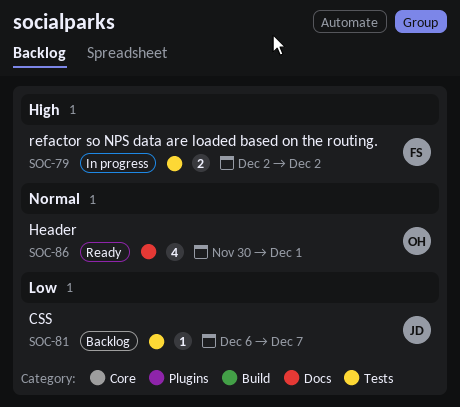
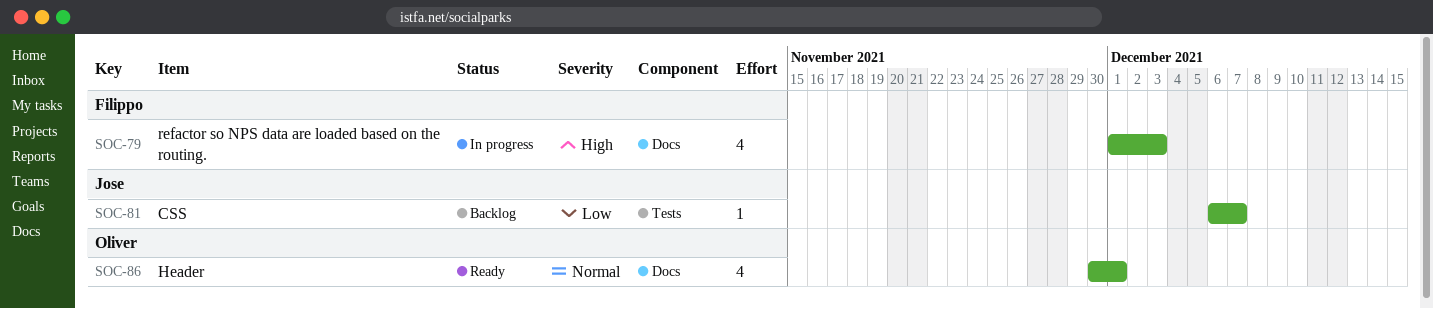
SOC-79, label: Tests -> Docs
SOC-79, estimate: 2 -> 4
SOC-79, start: Dec 2 -> Dec 1
SOC-79, due: Dec 2 -> Dec 3

